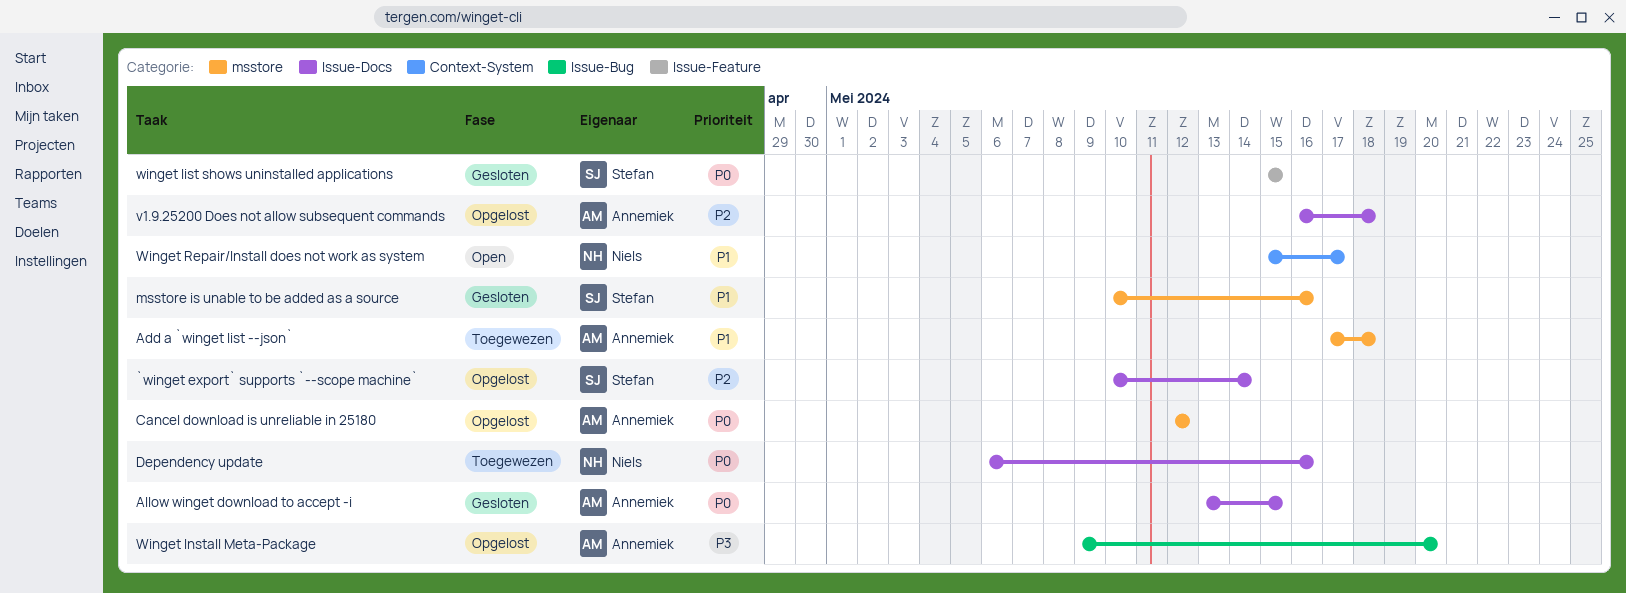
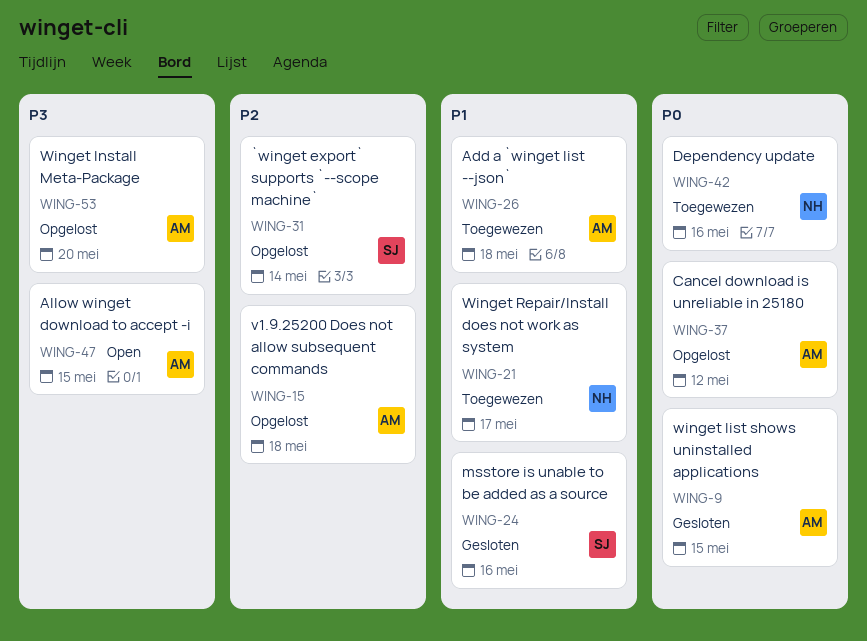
Allow winget download to accept -i, status: Gesloten -> Open
Allow winget download to accept -i, priority: P0 -> P3
winget list shows uninstalled applications, owner: Stefan -> Annemiek
Winget Repair/Install does not work as system, status: Open -> Toegewezen

